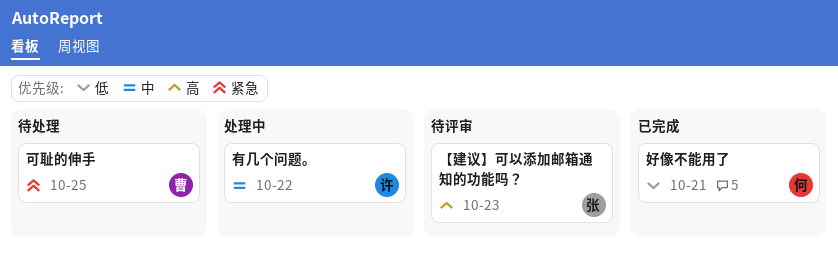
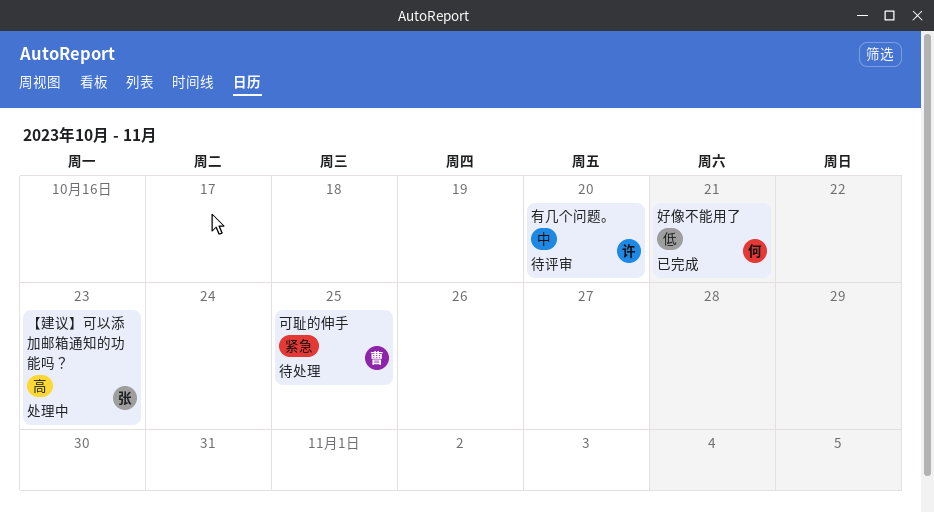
【建议】可以添加邮箱通知的功能吗？, status: 待评审 -> 处理中
有几个问题。, status: 处理中 -> 待评审
有几个问题。, due: Oct 22 -> Oct 20

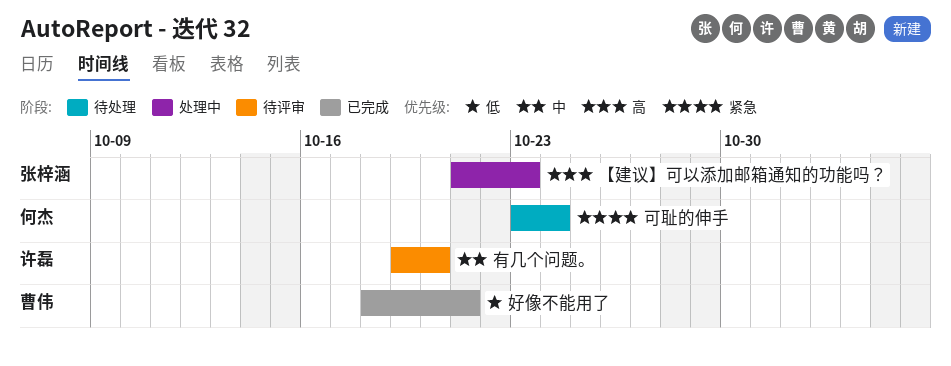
可耻的伸手, owner: 曹伟 -> 何杰
可耻的伸手, due: Oct 25 -> Oct 24
好像不能用了, owner: 何杰 -> 曹伟

